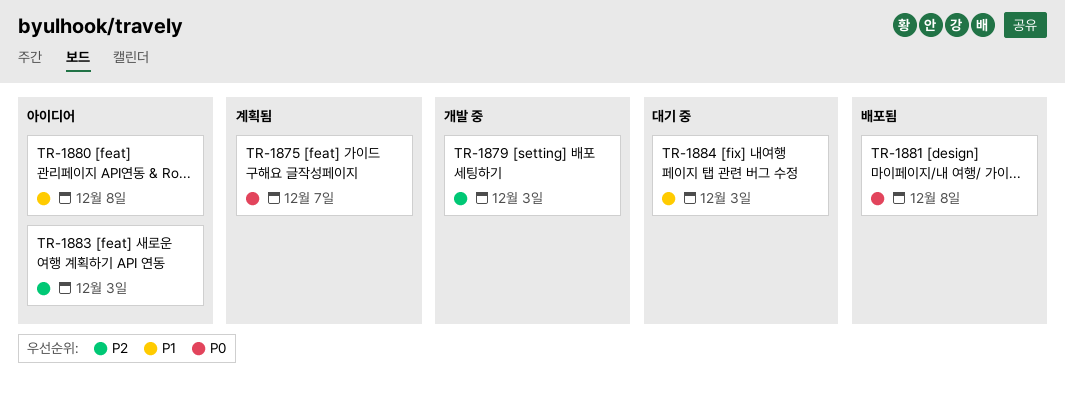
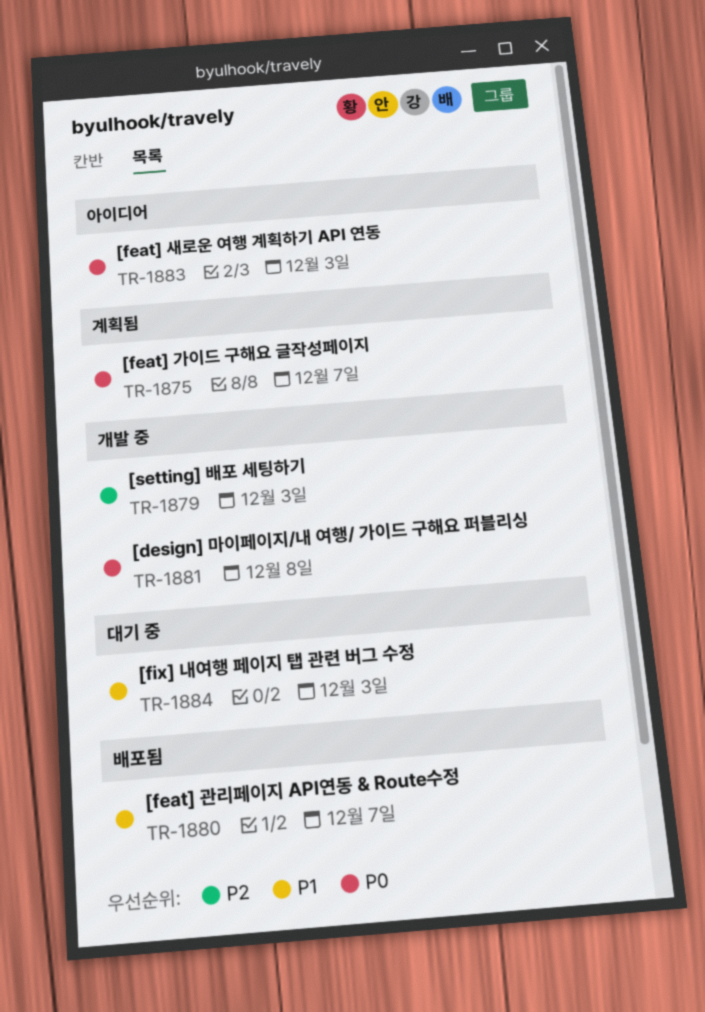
TR-1880, status: 아이디어 -> 배포됨
TR-1880, due: Dec 8 -> Dec 7
TR-1881, status: 배포됨 -> 개발 중
TR-1883, priority: P2 -> P0

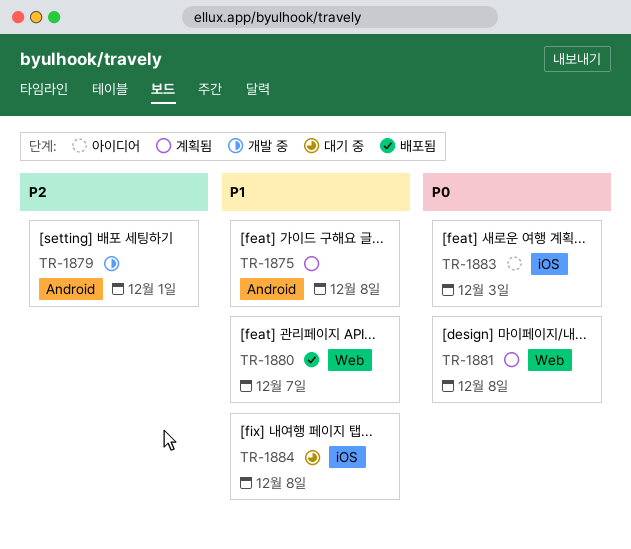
TR-1875, priority: P0 -> P1
TR-1875, due: Dec 7 -> Dec 8
TR-1879, due: Dec 3 -> Dec 1
TR-1881, status: 개발 중 -> 계획됨
TR-1884, due: Dec 3 -> Dec 8

